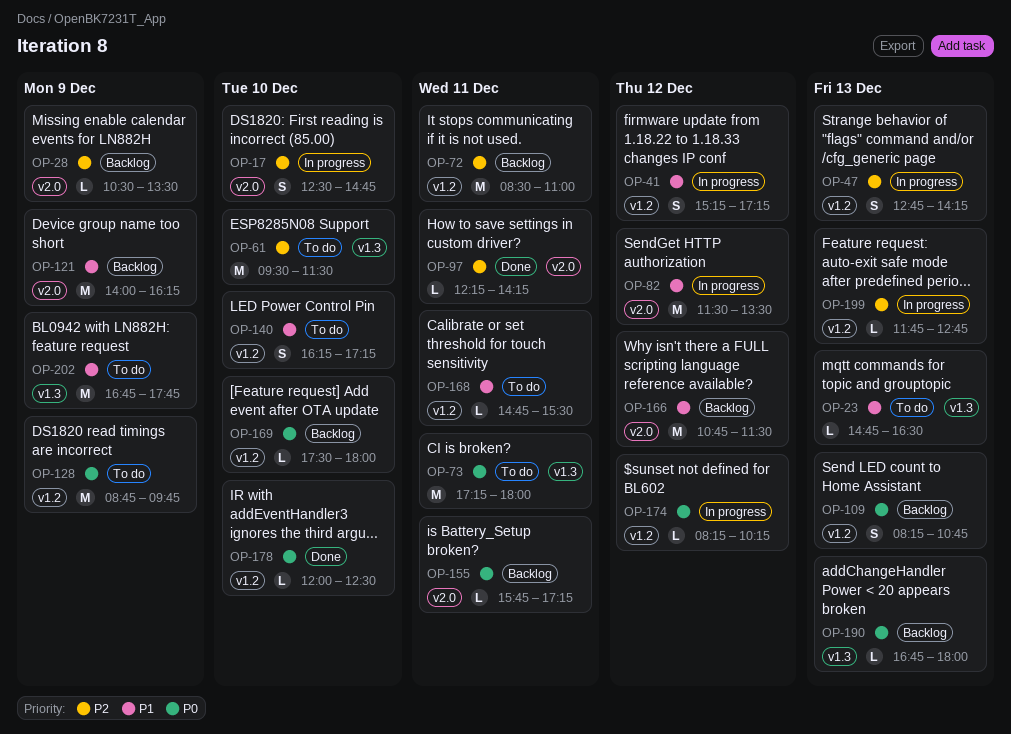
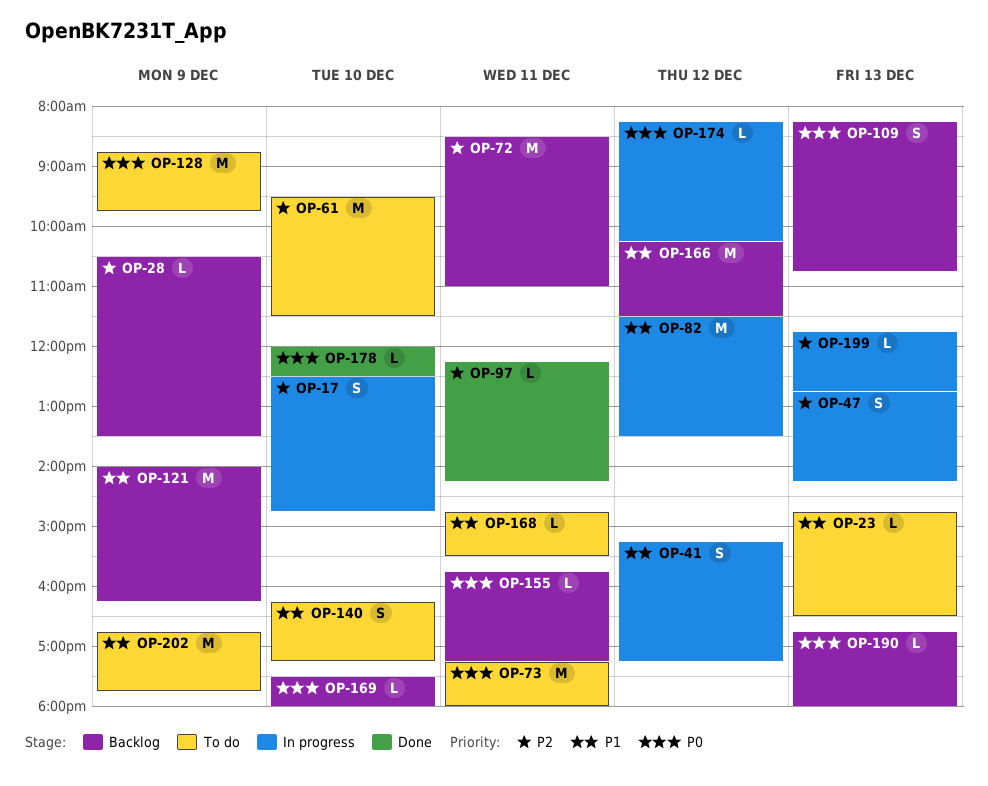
OP-166, begins: 10:45 -> 10:15

